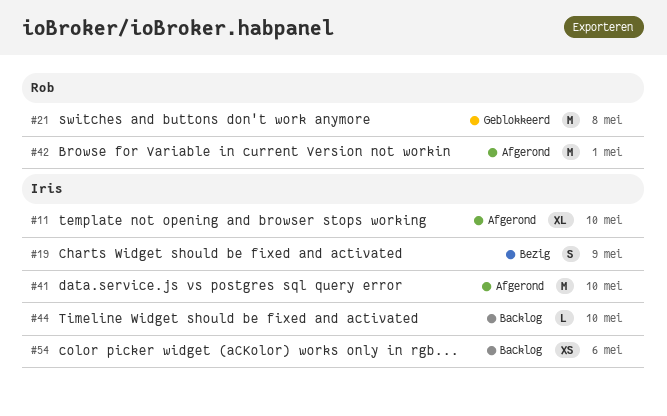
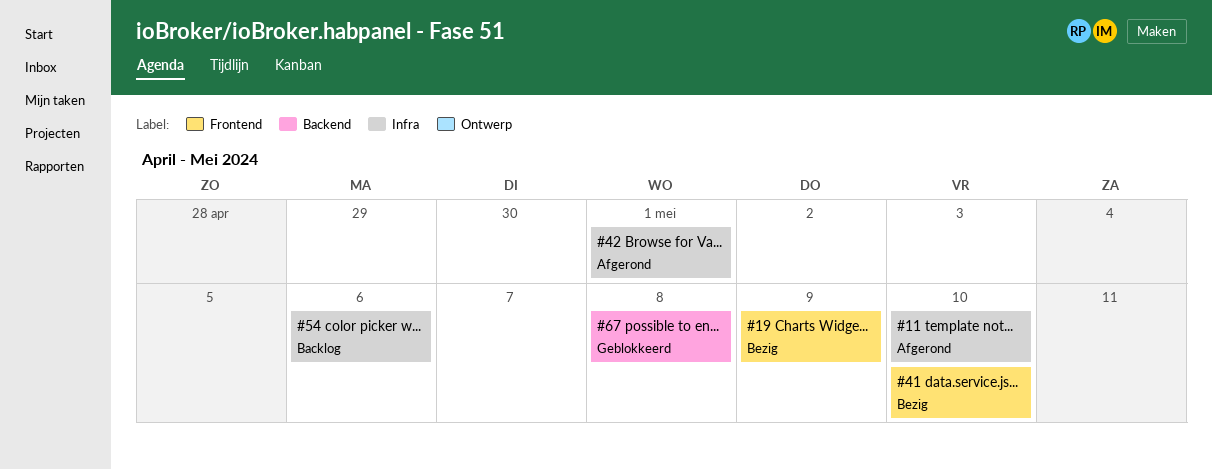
#21: present -> none
#41, status: Afgerond -> Bezig
#44: present -> none
#67: none -> present

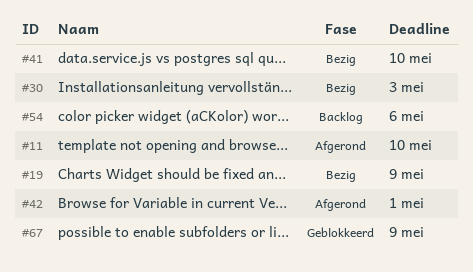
#30: none -> present
#67, due: May 8 -> May 9

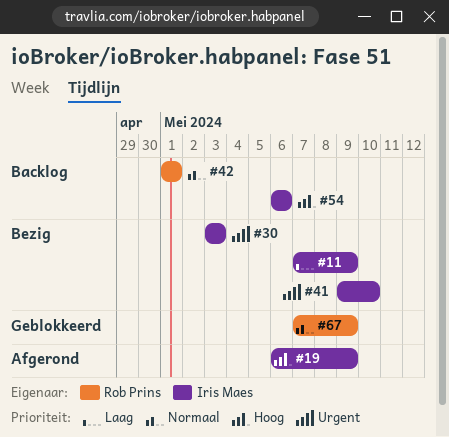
#11, status: Afgerond -> Bezig
#11, due: May 10 -> May 9
#19, status: Bezig -> Afgerond
#42, status: Afgerond -> Backlog

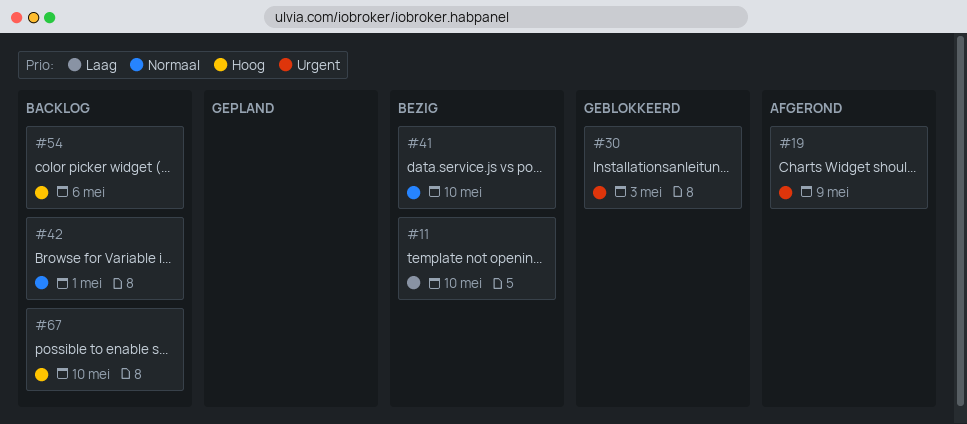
#11, due: May 9 -> May 10
#19, priority: Hoog -> Urgent
#30, status: Bezig -> Geblokkeerd
#41, priority: Urgent -> Normaal
#67, status: Geblokkeerd -> Backlog
#67, priority: Normaal -> Hoog
#67, due: May 9 -> May 10

